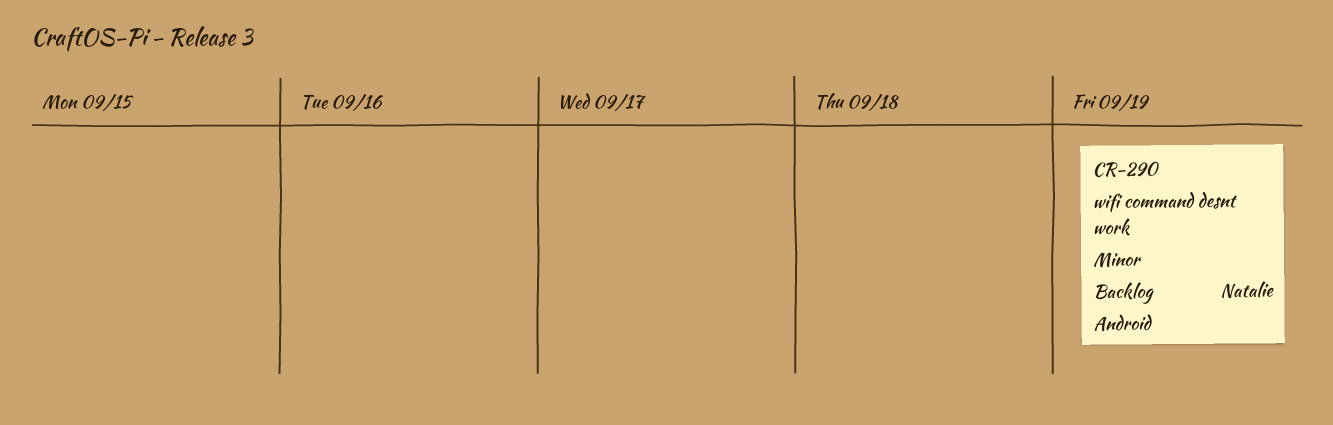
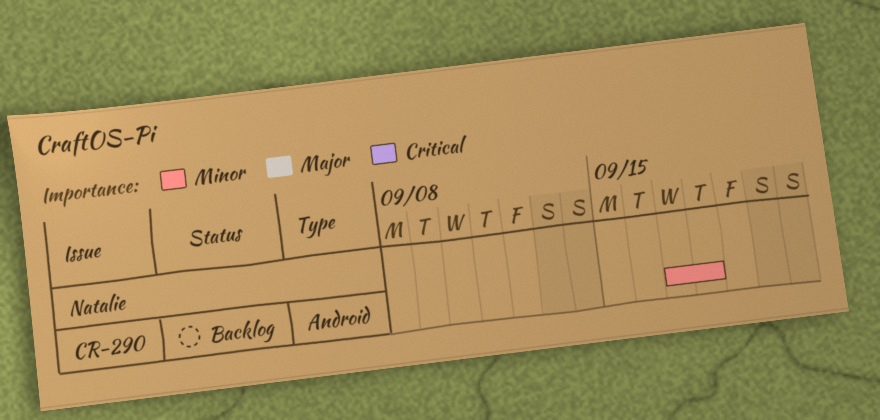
CR-290, due: Sep 19 -> Sep 18

